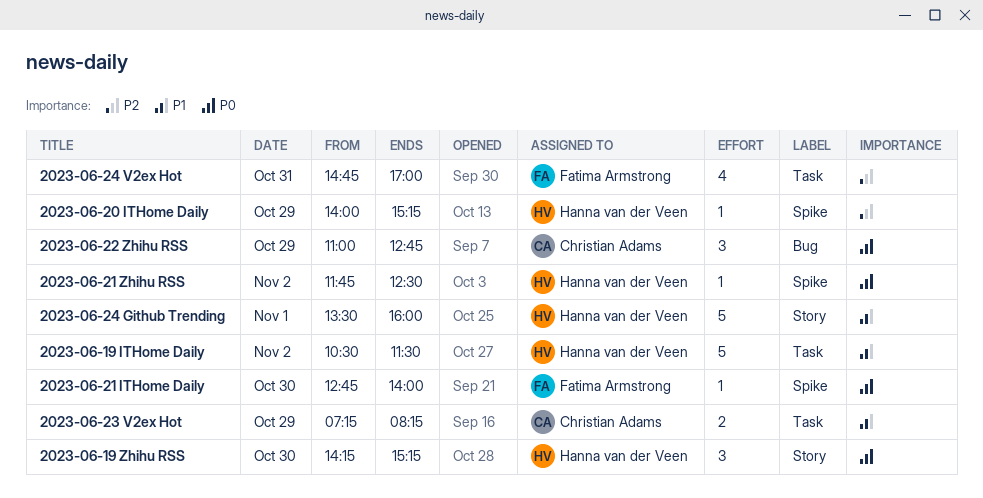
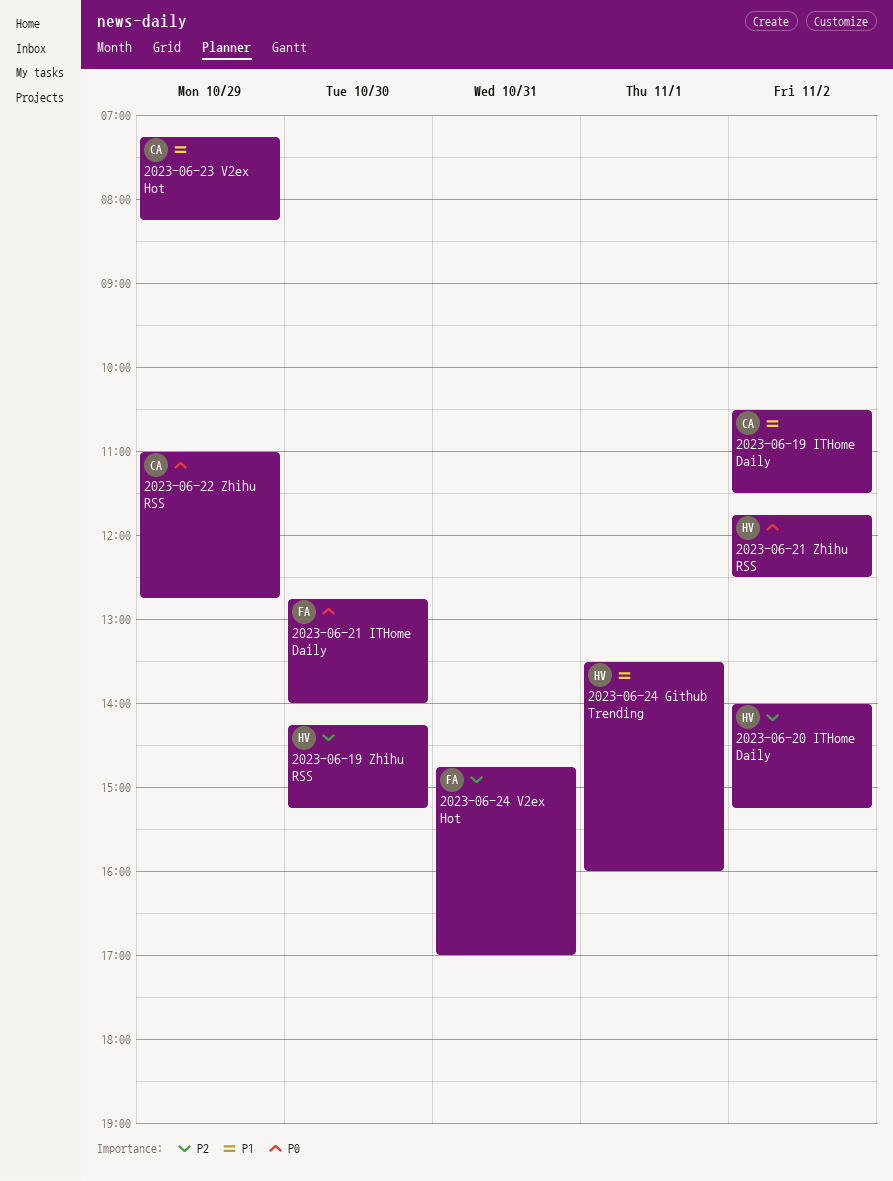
2023-06-19 ITHome Daily, owner: Hanna van der Veen -> Christian Adams
2023-06-19 Zhihu RSS, priority: P0 -> P2
2023-06-20 ITHome Daily, day: Oct 29 -> Nov 2

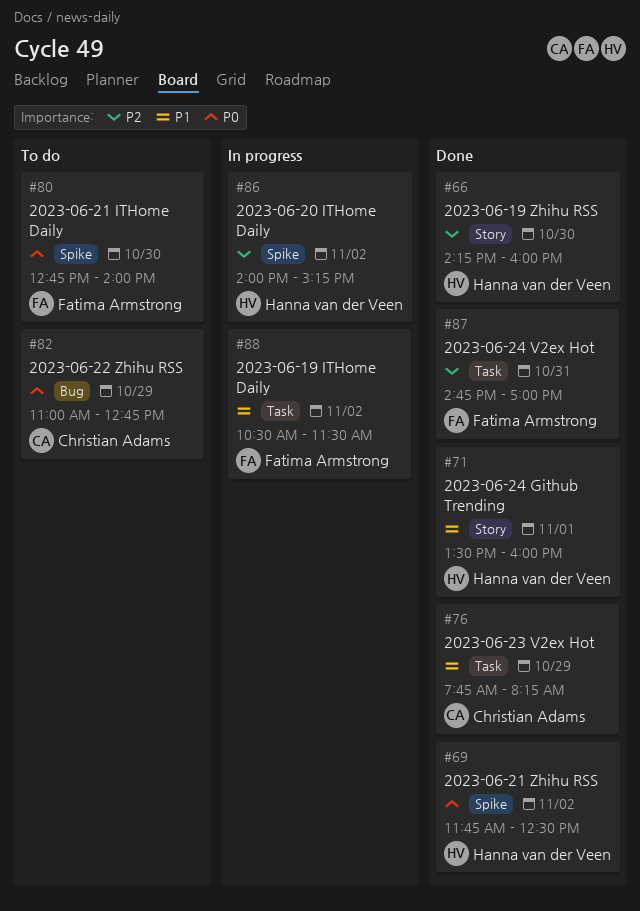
2023-06-19 ITHome Daily, owner: Christian Adams -> Fatima Armstrong
2023-06-19 Zhihu RSS, ends: 15:15 -> 16:00
2023-06-23 V2ex Hot, begins: 07:15 -> 07:45

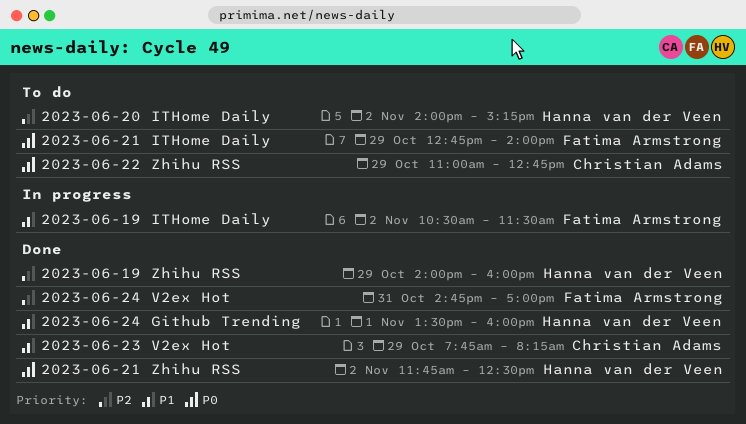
2023-06-19 Zhihu RSS, day: Oct 30 -> Oct 29
2023-06-19 Zhihu RSS, begins: 14:15 -> 14:00
2023-06-20 ITHome Daily, status: In progress -> To do
2023-06-21 ITHome Daily, day: Oct 30 -> Oct 29

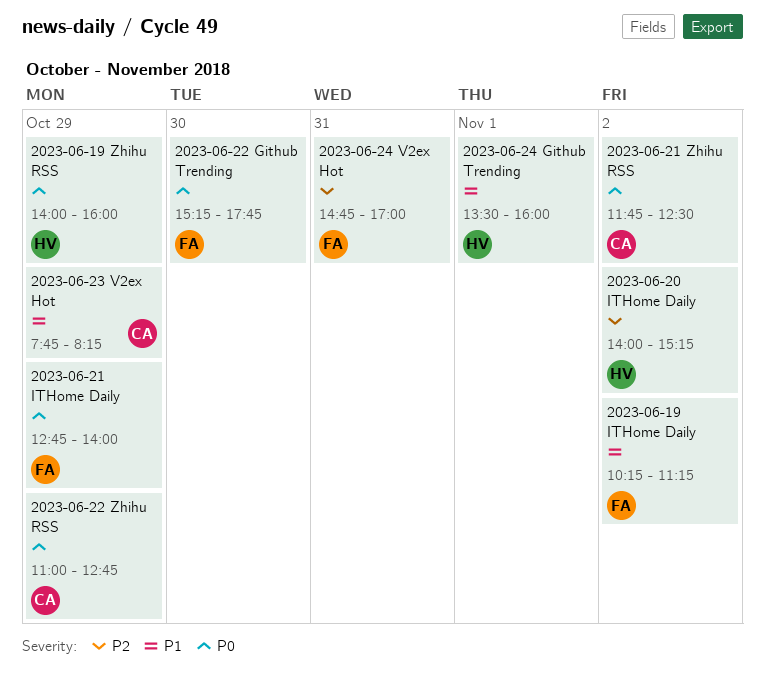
2023-06-19 ITHome Daily, begins: 10:30 -> 10:15
2023-06-19 ITHome Daily, ends: 11:30 -> 11:15
2023-06-19 Zhihu RSS, priority: P2 -> P0
2023-06-21 Zhihu RSS, owner: Hanna van der Veen -> Christian Adams
2023-06-22 Github Trending: none -> present

